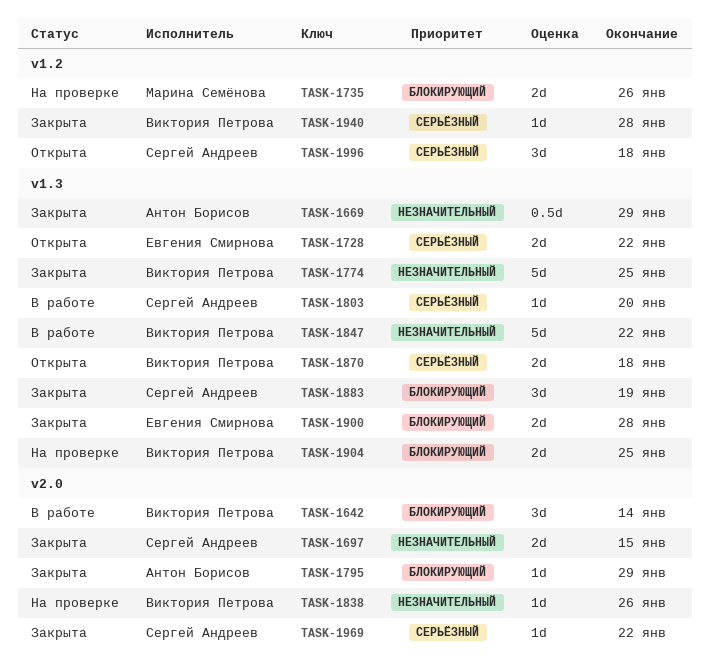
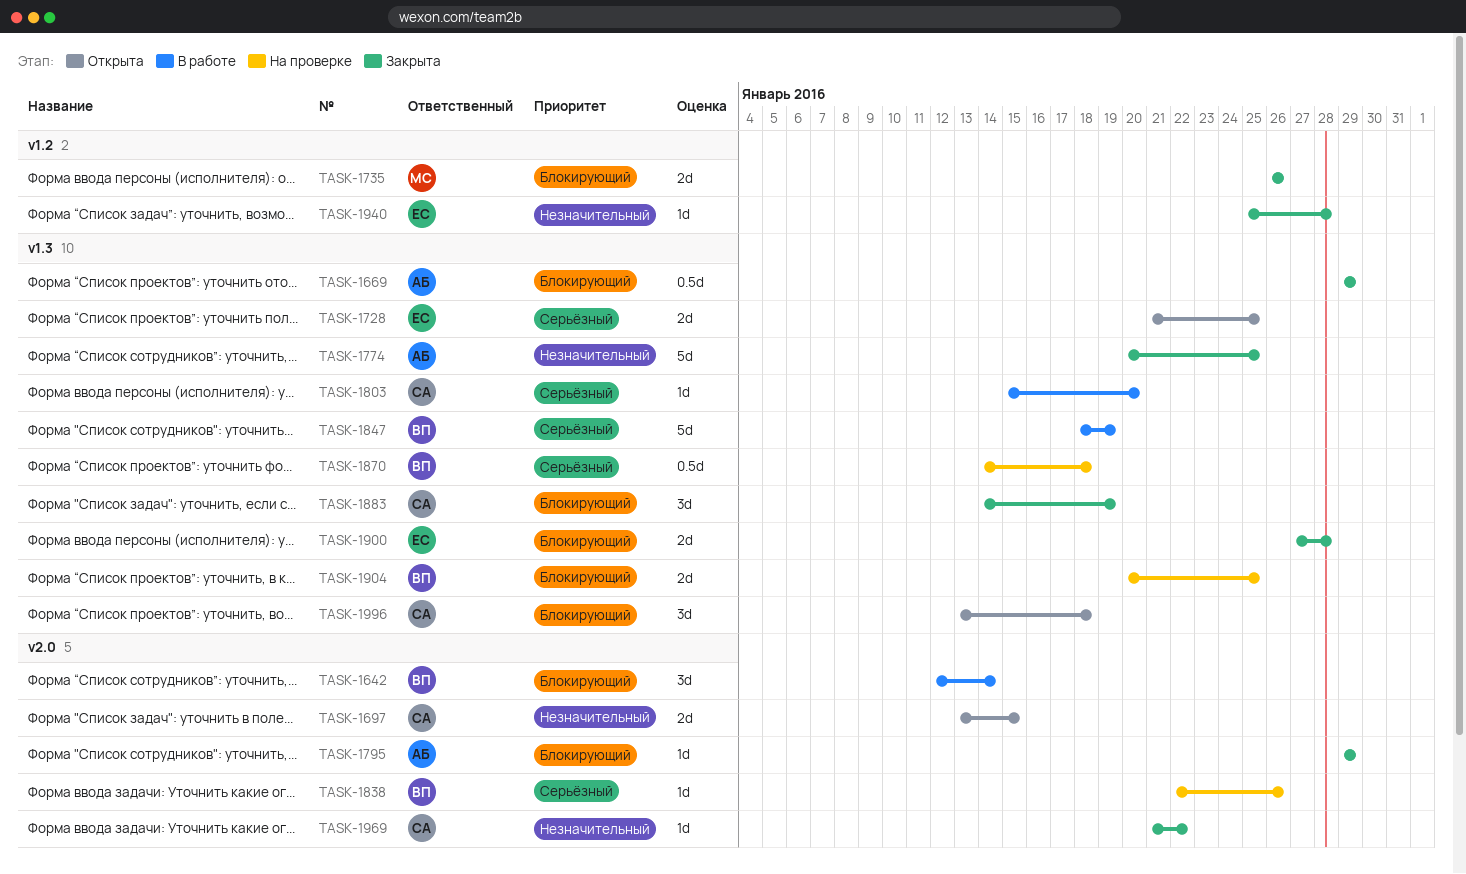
TASK-1669, priority: Незначительный -> Блокирующий
TASK-1697, status: Закрыта -> Открыта
TASK-1728, due: Jan 22 -> Jan 25
TASK-1735, status: На проверке -> Закрыта
TASK-1774, owner: Виктория Петрова -> Антон Борисов
TASK-1838, priority: Незначительный -> Серьёзный
TASK-1847, priority: Незначительный -> Серьёзный
TASK-1847, due: Jan 22 -> Jan 19
TASK-1870, status: Открыта -> На проверке
TASK-1870, estimate: 2d -> 0.5d
TASK-1940, owner: Виктория Петрова -> Евгения Смирнова
TASK-1940, priority: Серьёзный -> Незначительный
TASK-1969, priority: Серьёзный -> Незначительный
TASK-1996, priority: Серьёзный -> Блокирующий
TASK-1996, label: v1.2 -> v1.3

